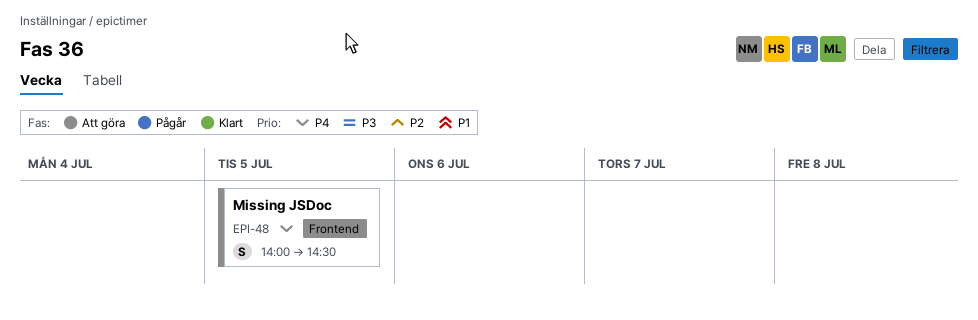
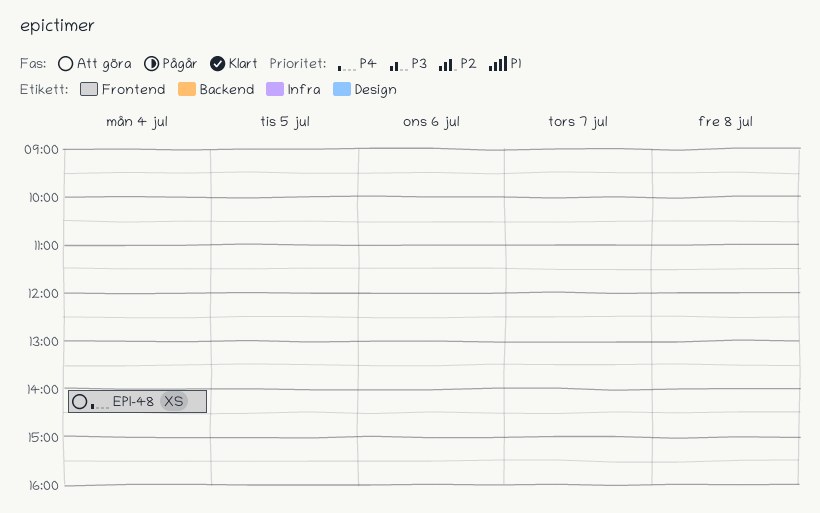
EPI-48, estimate: S -> XS
EPI-48, day: Jul 5 -> Jul 4

